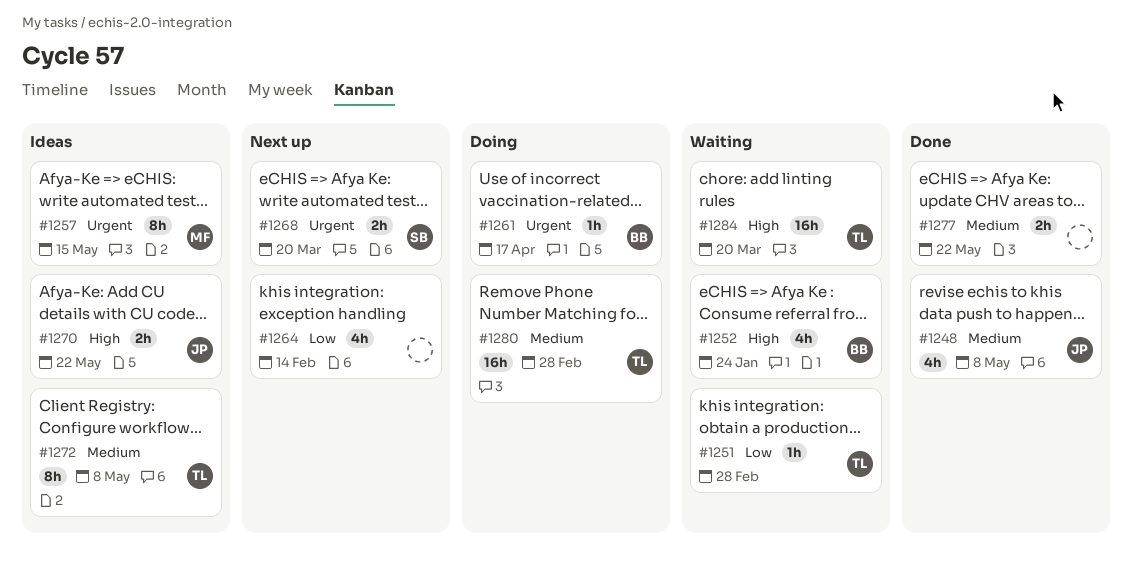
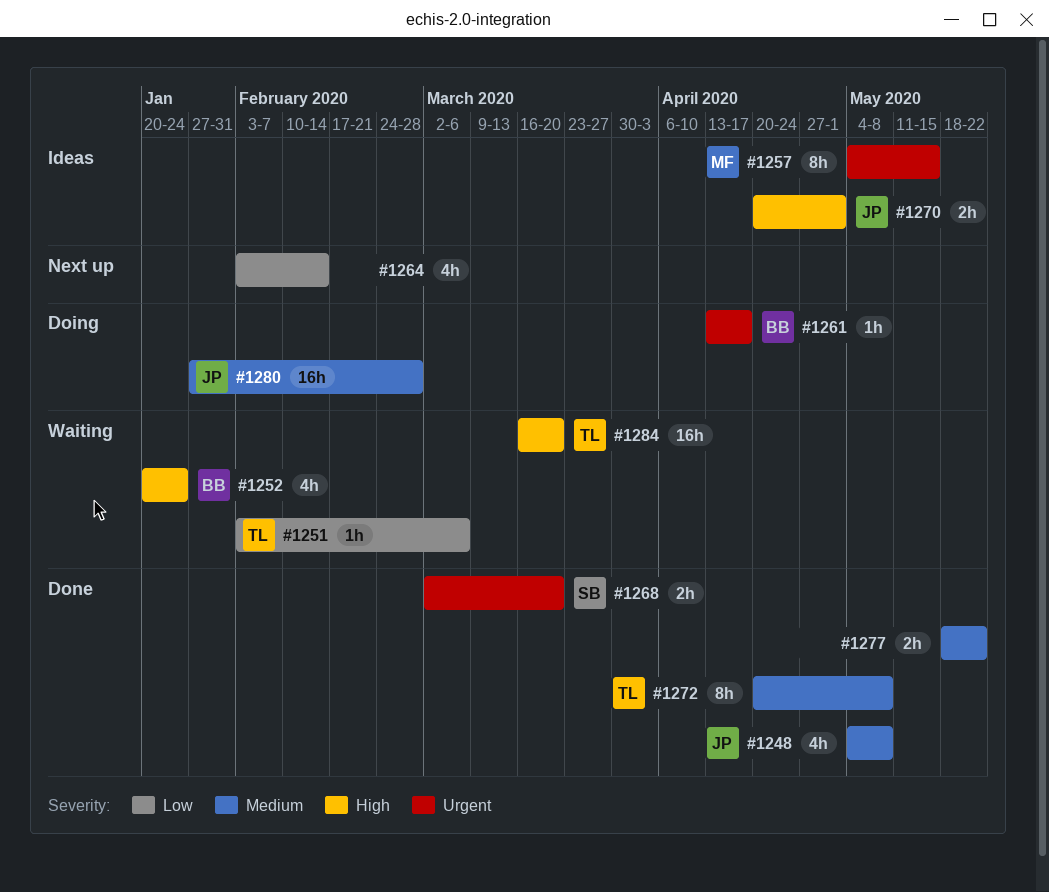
#1251, due: Feb 28 -> Mar 6
#1268, status: Next up -> Done
#1270, due: May 22 -> May 1
#1272, status: Ideas -> Done
#1280, owner: TL -> JP

